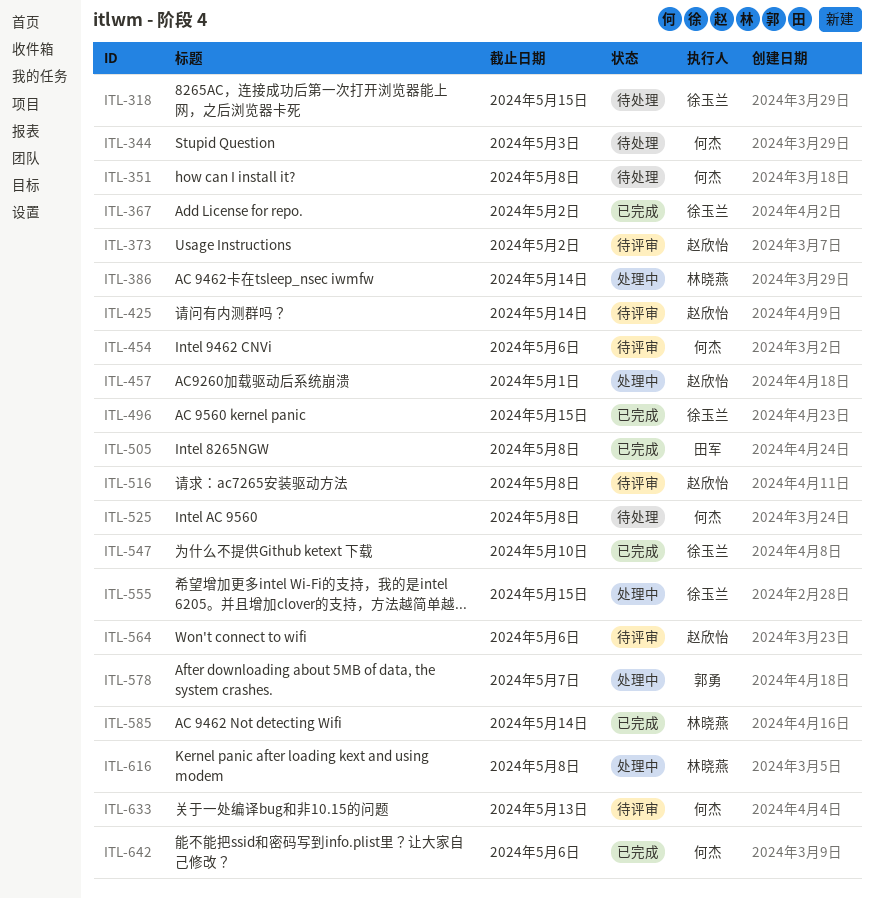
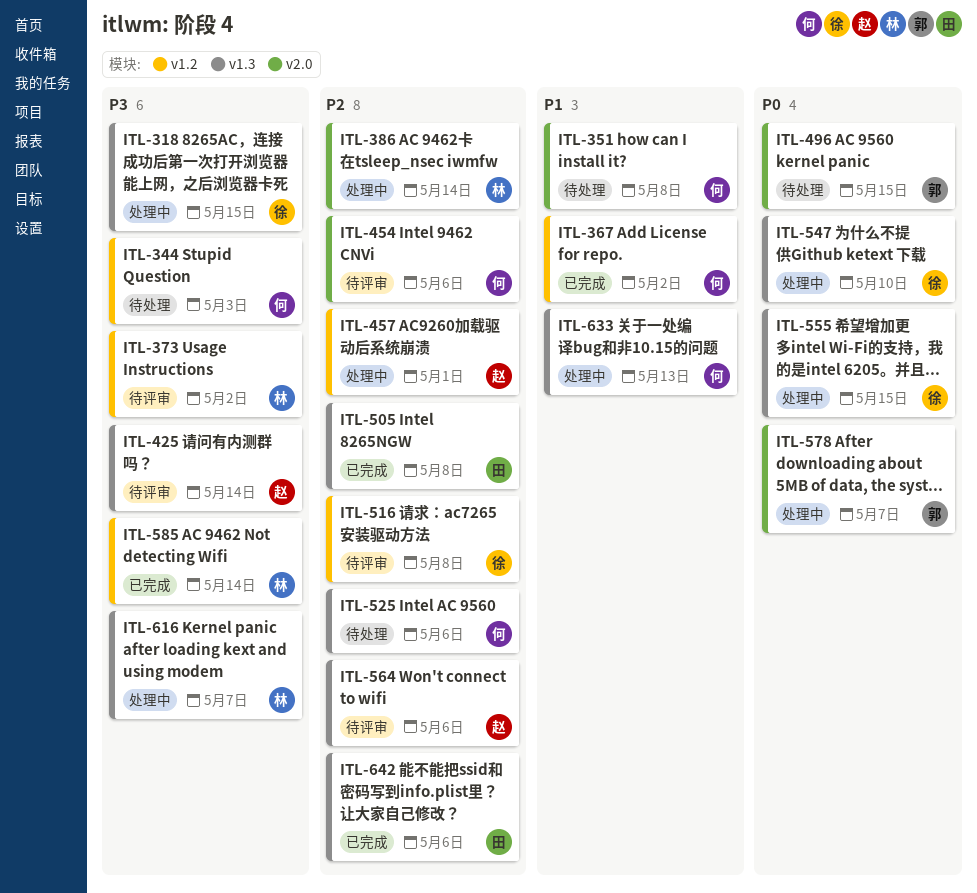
ITL-318, status: 待处理 -> 处理中
ITL-367, owner: 徐玉兰 -> 何杰
ITL-373, owner: 赵欣怡 -> 林晓燕
ITL-496, status: 已完成 -> 待处理
ITL-496, owner: 徐玉兰 -> 郭勇
ITL-516, owner: 赵欣怡 -> 徐玉兰
ITL-525, due: May 8 -> May 6
ITL-547, status: 已完成 -> 处理中
ITL-616, due: May 8 -> May 7
ITL-633, status: 待评审 -> 处理中
ITL-642, owner: 何杰 -> 田军

